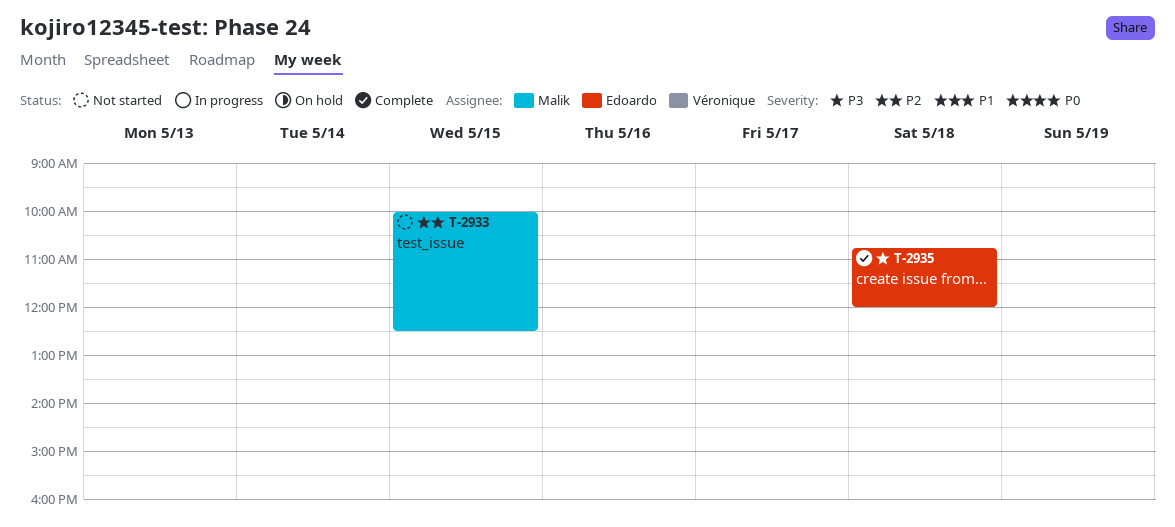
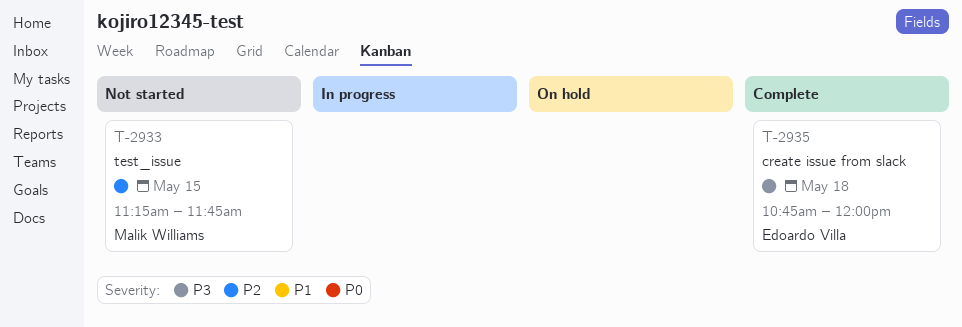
T-2933, begins: 10:00 -> 11:15
T-2933, ends: 12:30 -> 11:45

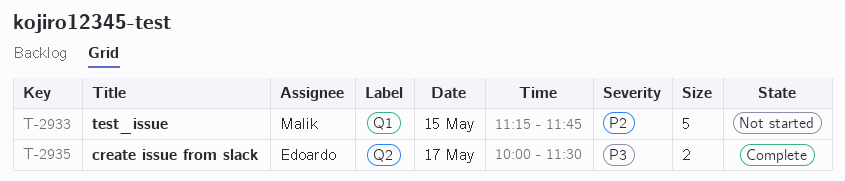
T-2935, day: May 18 -> May 17
T-2935, begins: 10:45 -> 10:00
T-2935, ends: 12:00 -> 11:30

